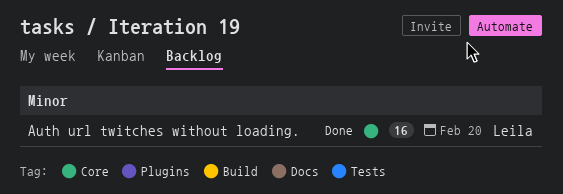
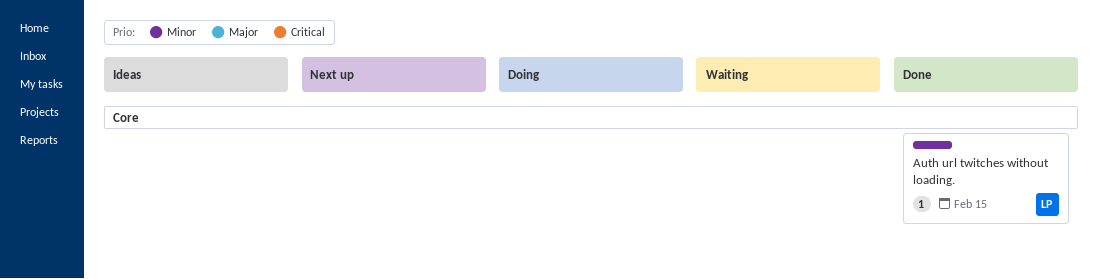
Auth url twitches without loading., estimate: 16 -> 1
Auth url twitches without loading., due: Feb 20 -> Feb 15

